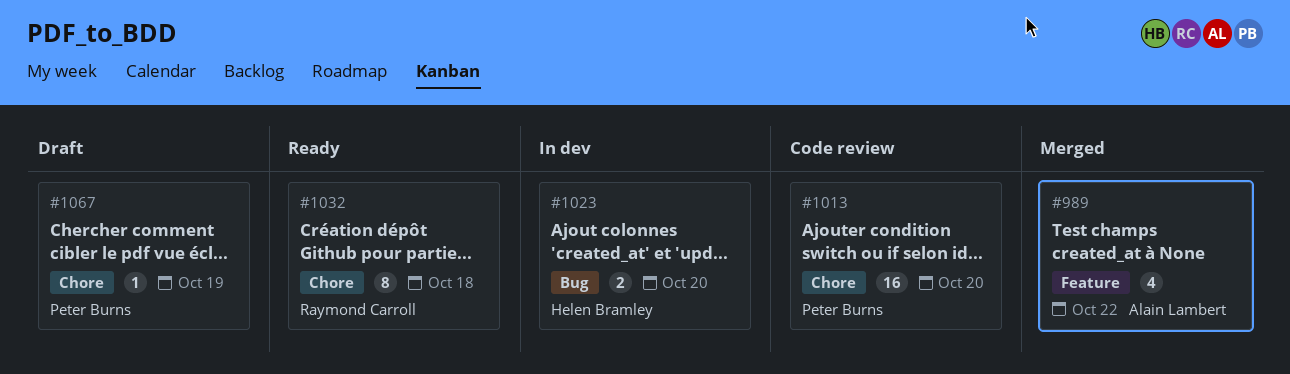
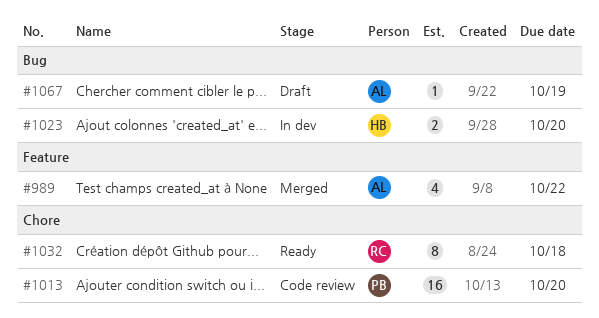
#1067, owner: Peter Burns -> Alain Lambert
#1067, label: Chore -> Bug

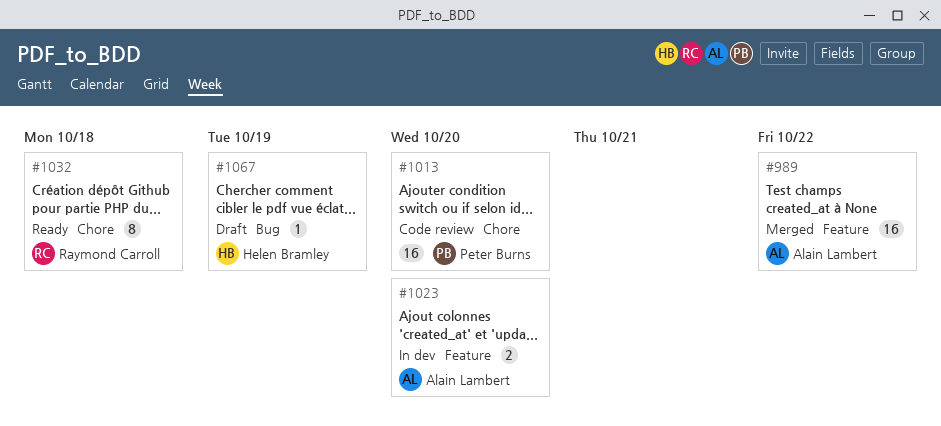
#989, estimate: 4 -> 16
#1023, owner: Helen Bramley -> Alain Lambert
#1023, label: Bug -> Feature
#1067, owner: Alain Lambert -> Helen Bramley

